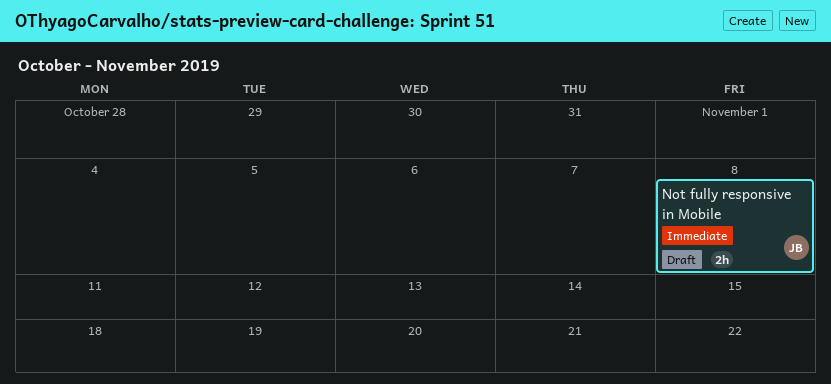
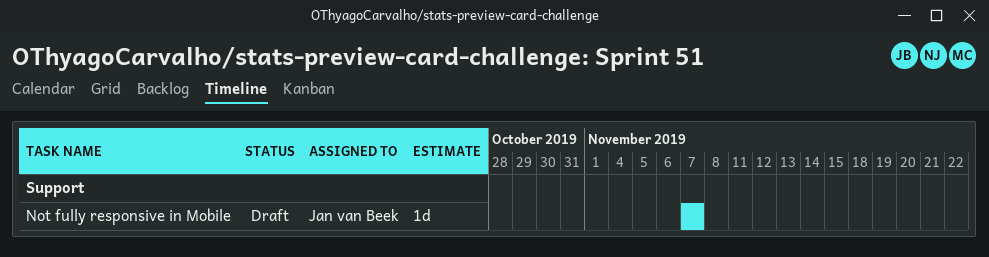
Not fully responsive in Mobile, estimate: 2h -> 1d
Not fully responsive in Mobile, due: Nov 8 -> Nov 7

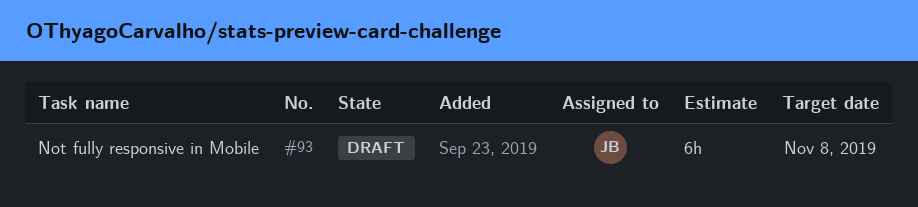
Not fully responsive in Mobile, estimate: 1d -> 6h
Not fully responsive in Mobile, due: Nov 7 -> Nov 8

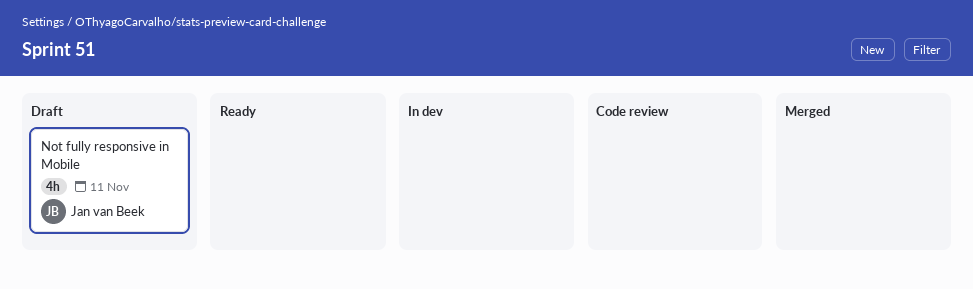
Not fully responsive in Mobile, estimate: 6h -> 4h
Not fully responsive in Mobile, due: Nov 8 -> Nov 11

